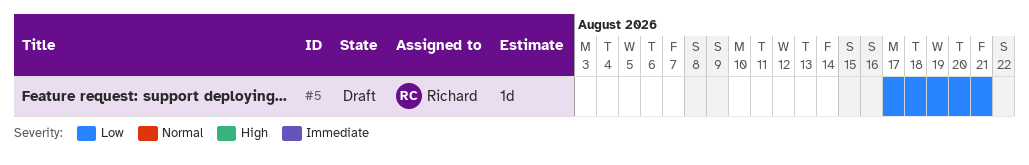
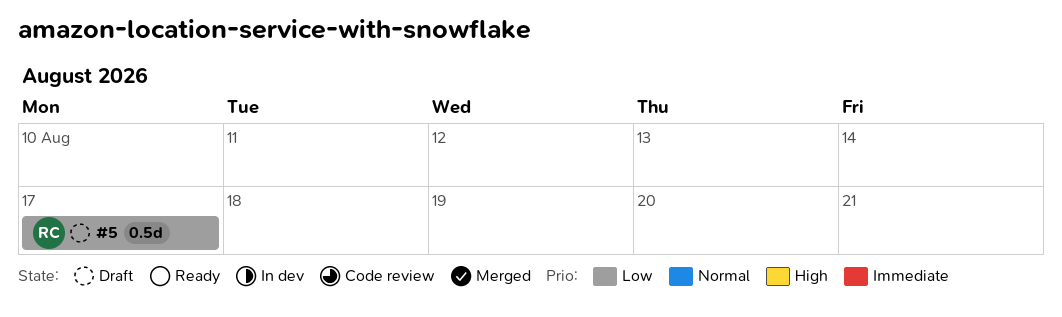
#5, estimate: 1d -> 0.5d
#5, due: Aug 21 -> Aug 17

